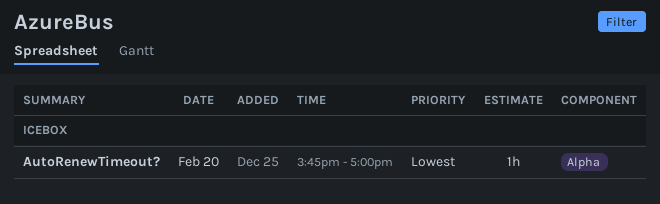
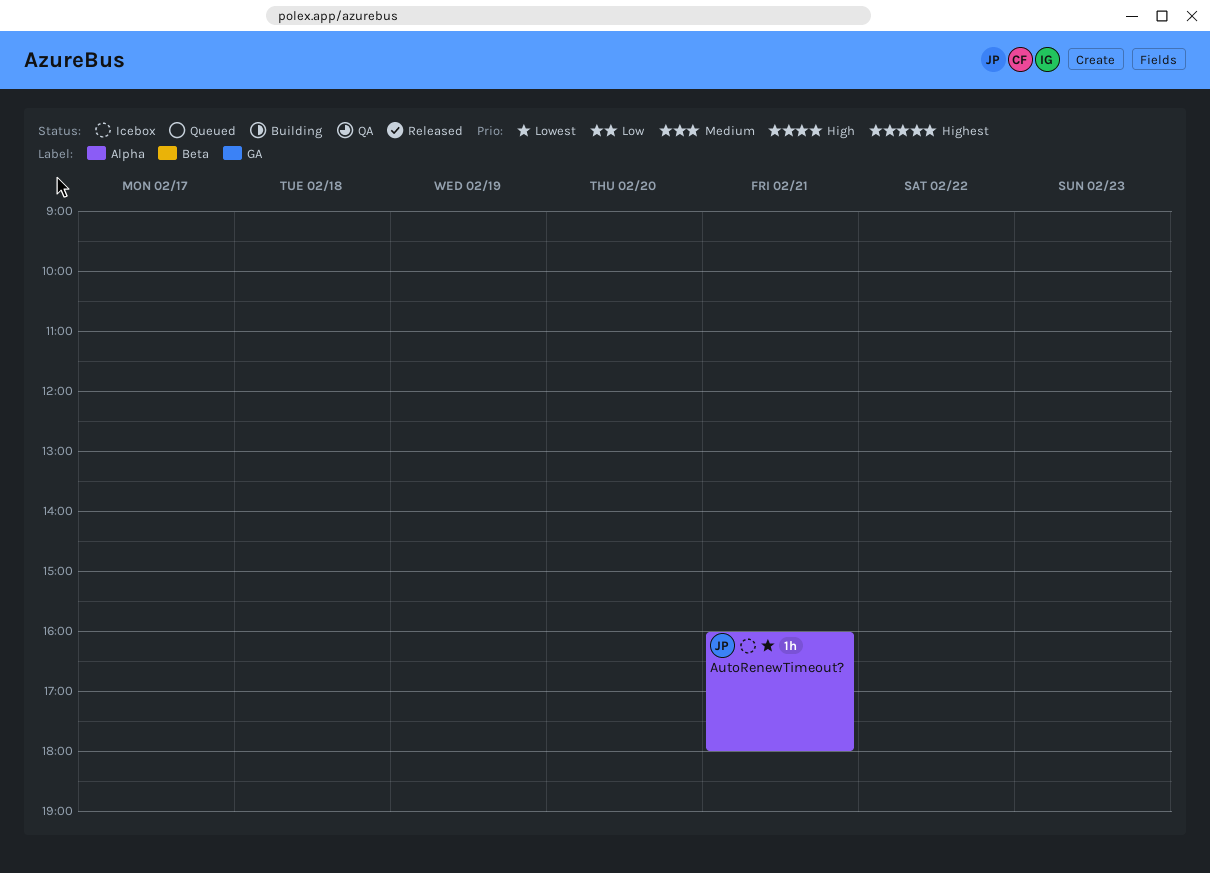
AutoRenewTimeout?, day: Feb 20 -> Feb 21
AutoRenewTimeout?, begins: 15:45 -> 16:00
AutoRenewTimeout?, ends: 17:00 -> 18:00

